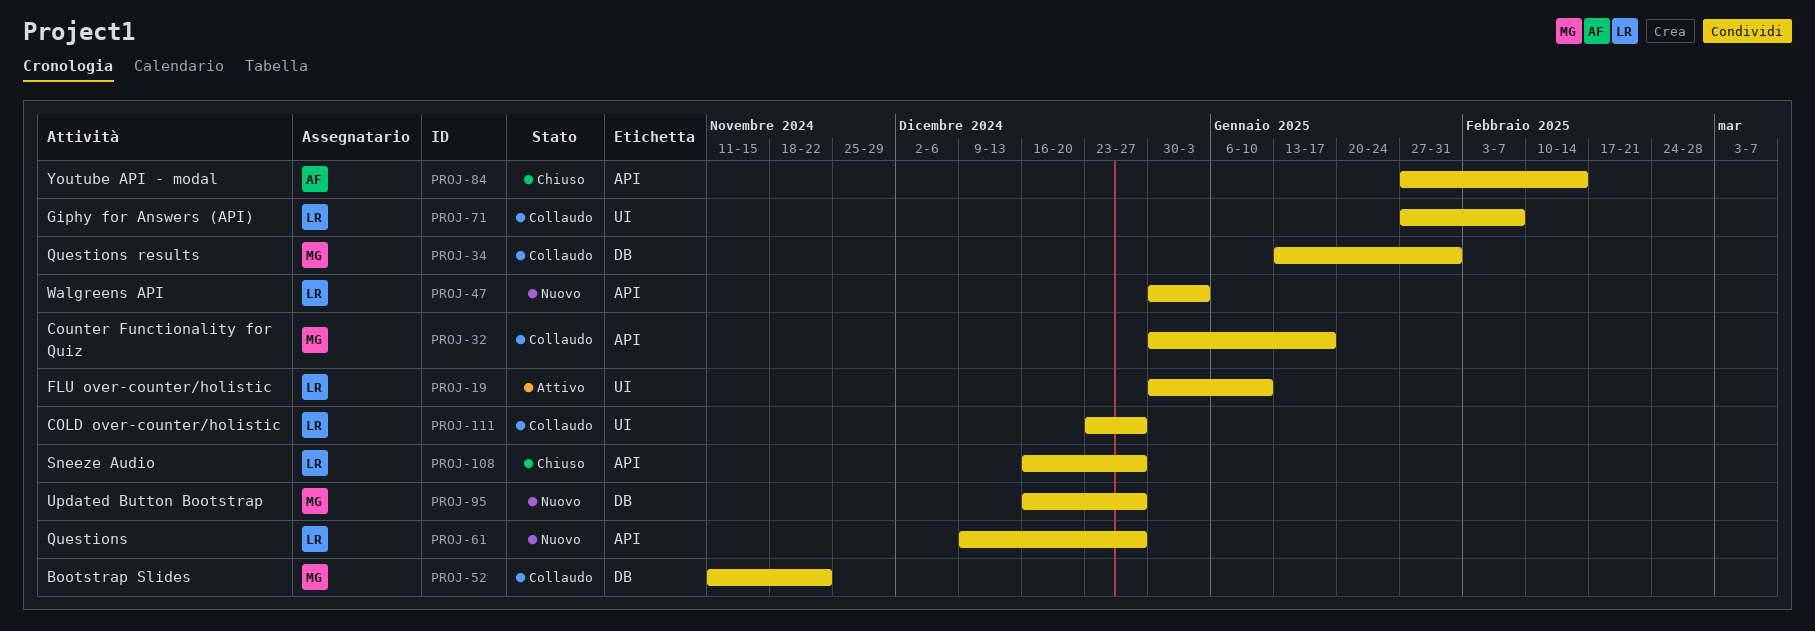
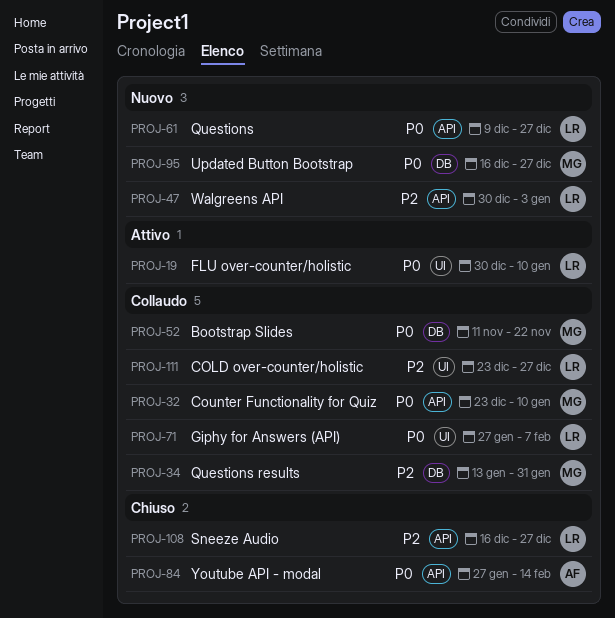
PROJ-32, start: Dec 30 -> Dec 23
PROJ-32, due: Jan 17 -> Jan 10

